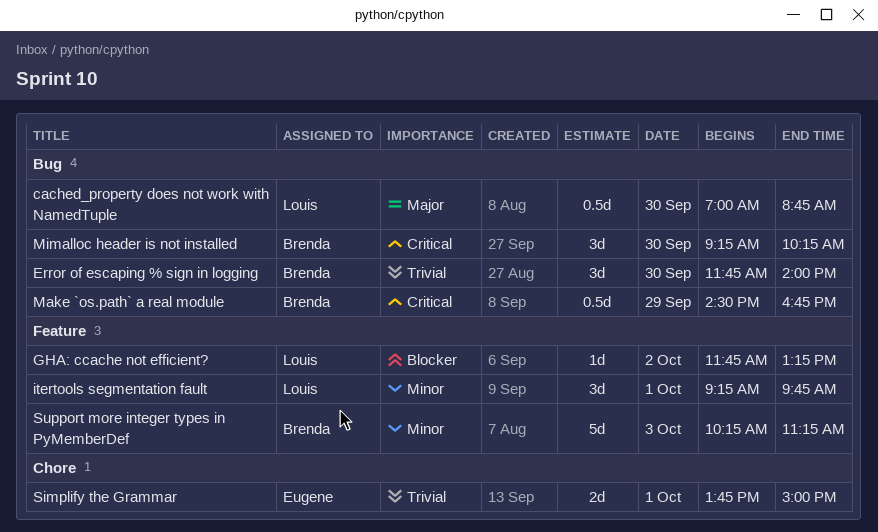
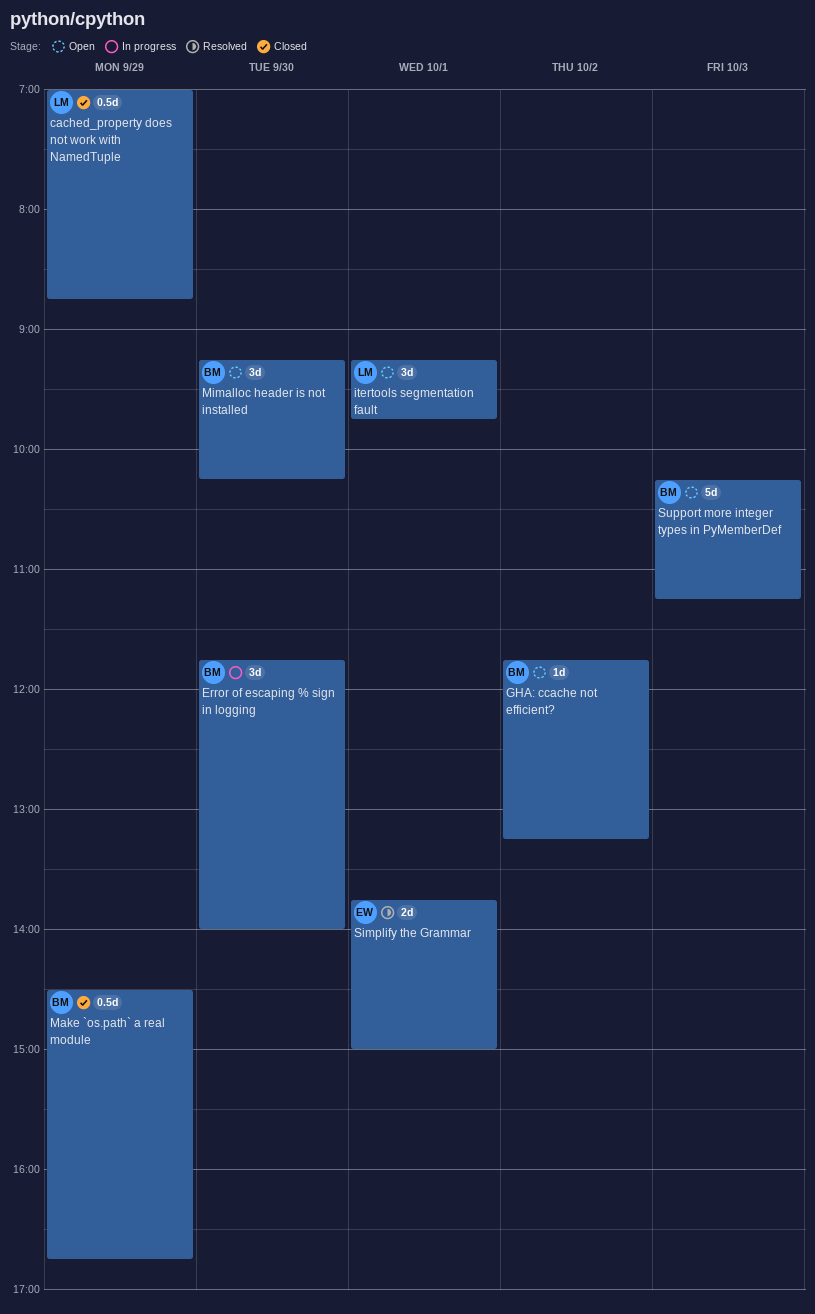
cached_property does not work with NamedTuple, day: Sep 30 -> Sep 29
GHA: ccache not efficient?, owner: Louis -> Brenda

